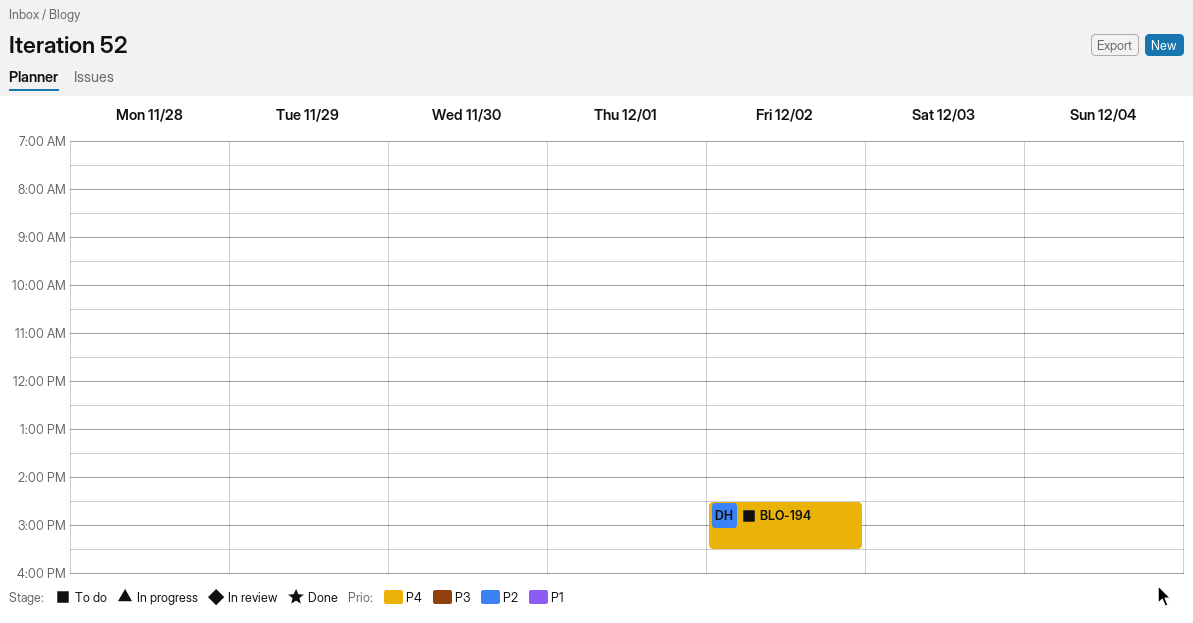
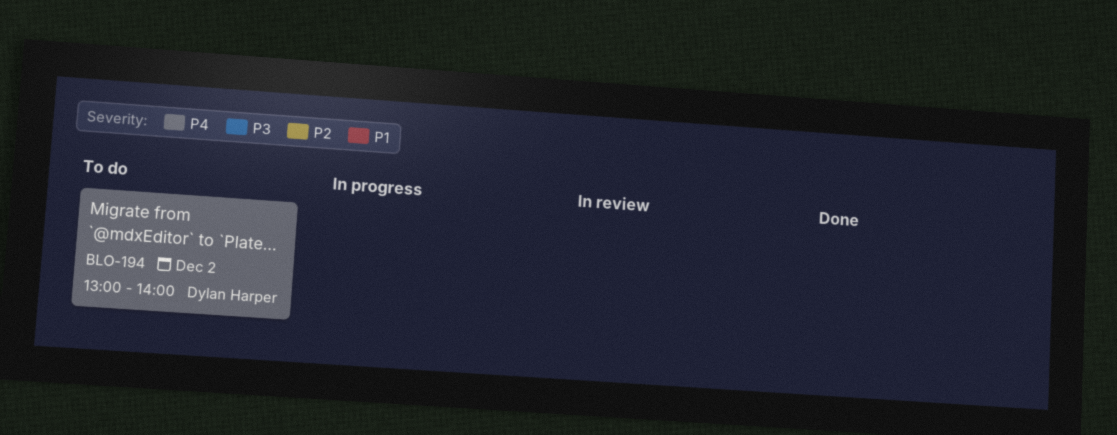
BLO-194, begins: 14:30 -> 13:00
BLO-194, ends: 15:30 -> 14:00

